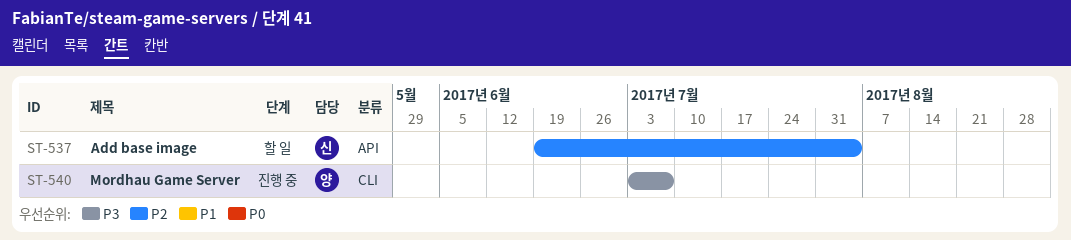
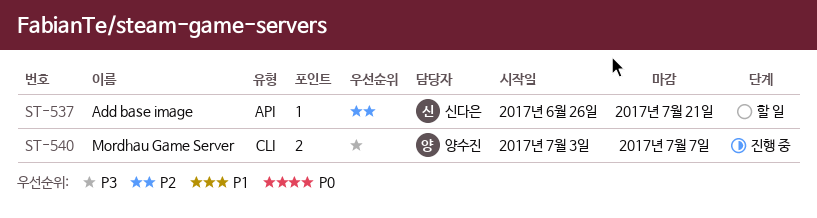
ST-537, start: Jun 19 -> Jun 26
ST-537, due: Aug 4 -> Jul 21

